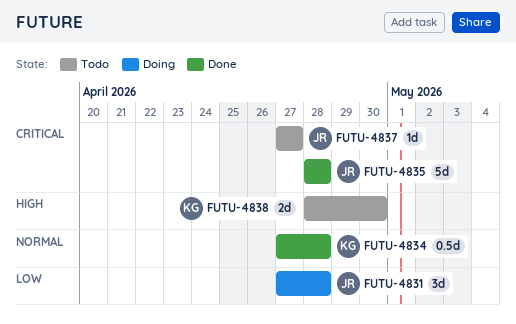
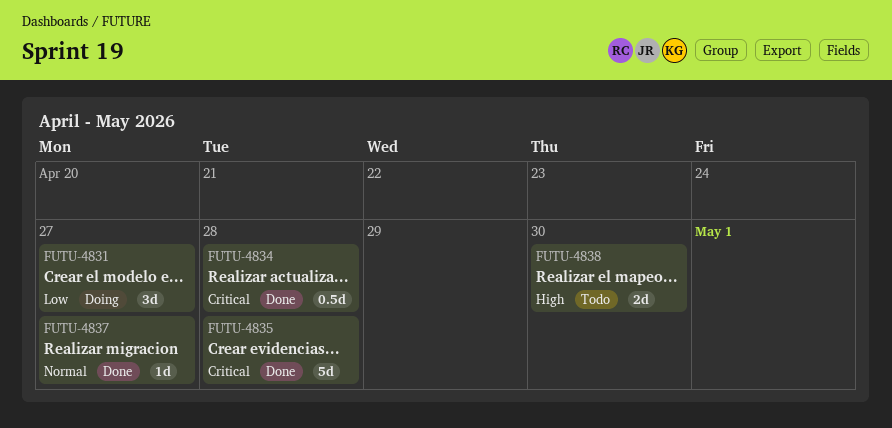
FUTU-4831, due: Apr 28 -> Apr 27
FUTU-4834, priority: Normal -> Critical
FUTU-4837, status: Todo -> Done
FUTU-4837, priority: Critical -> Normal

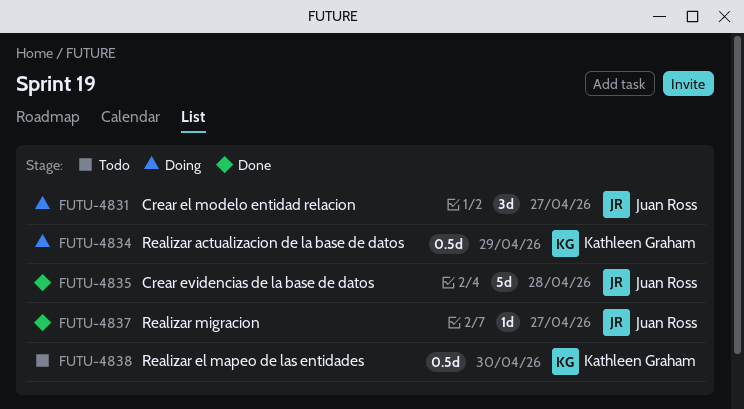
FUTU-4834, status: Done -> Doing
FUTU-4834, due: Apr 28 -> Apr 29
FUTU-4838, estimate: 2d -> 0.5d

